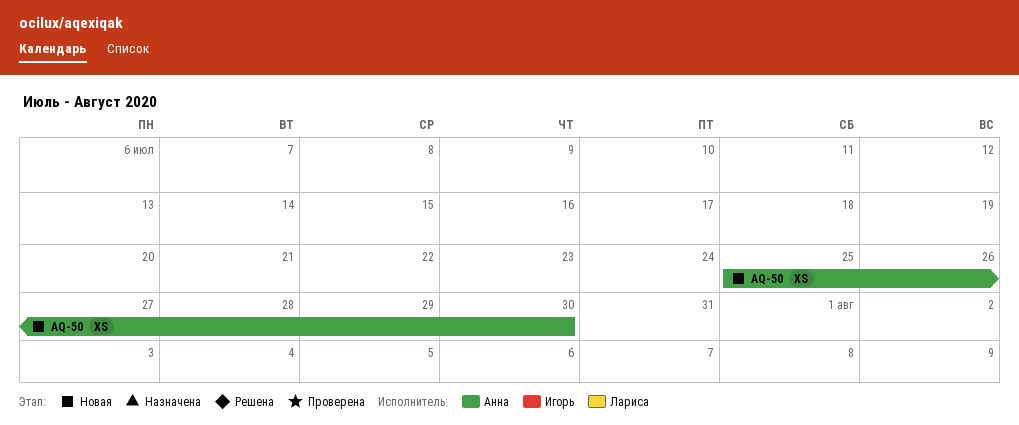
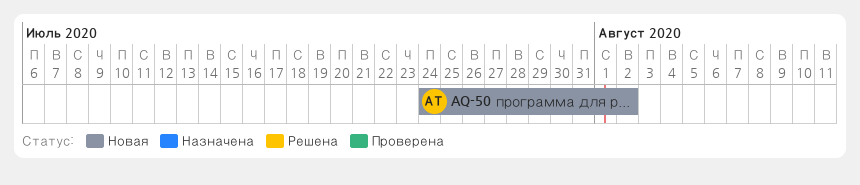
AQ-50, start: Jul 25 -> Jul 24
AQ-50, due: Jul 30 -> Aug 2

